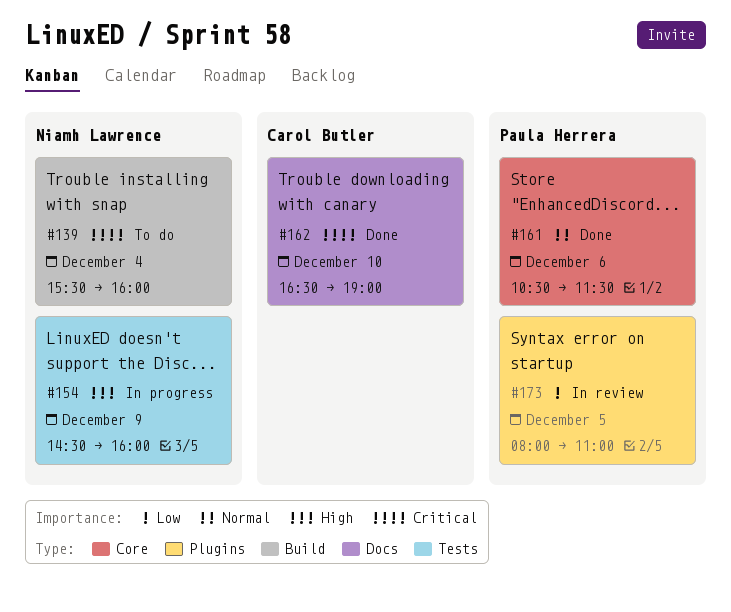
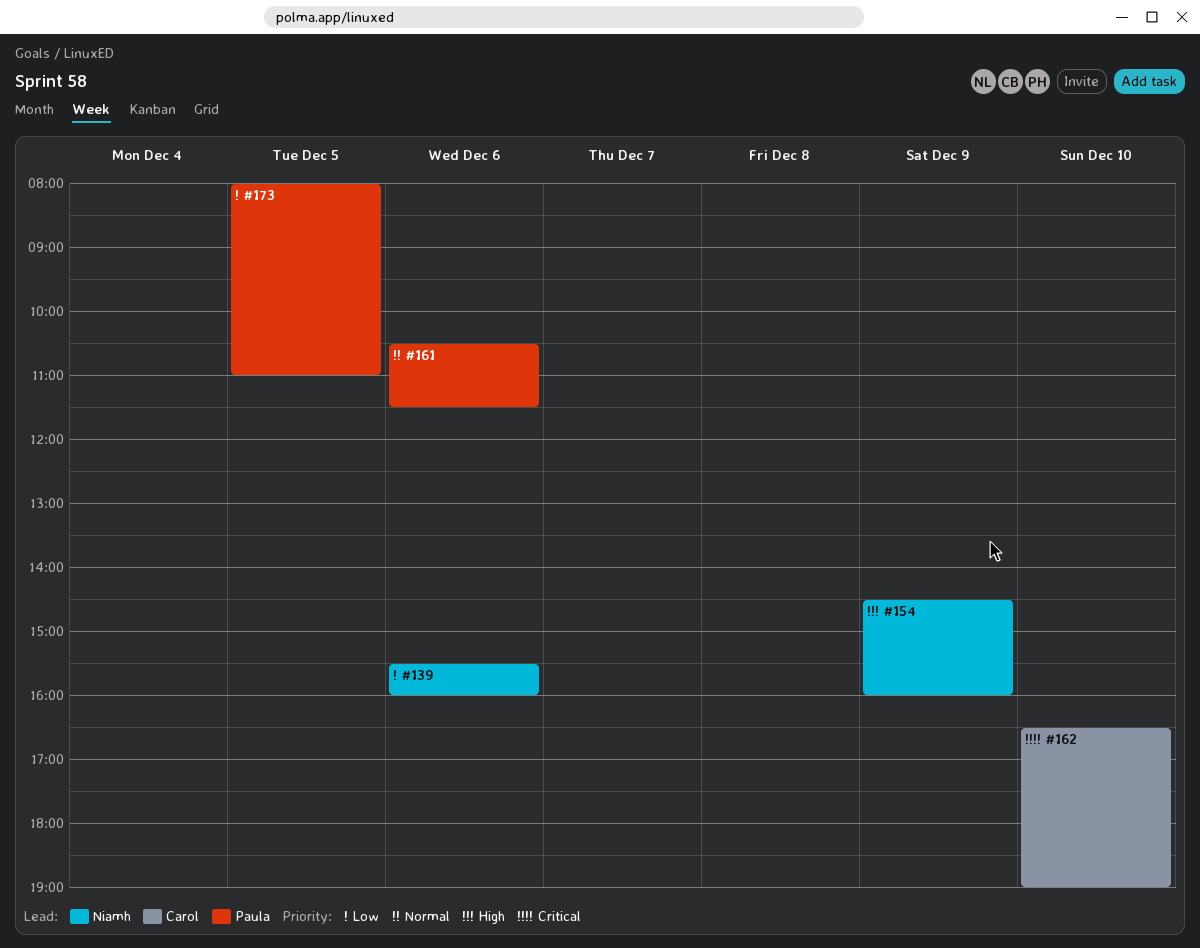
#139, priority: Critical -> Low
#139, day: Dec 4 -> Dec 6

